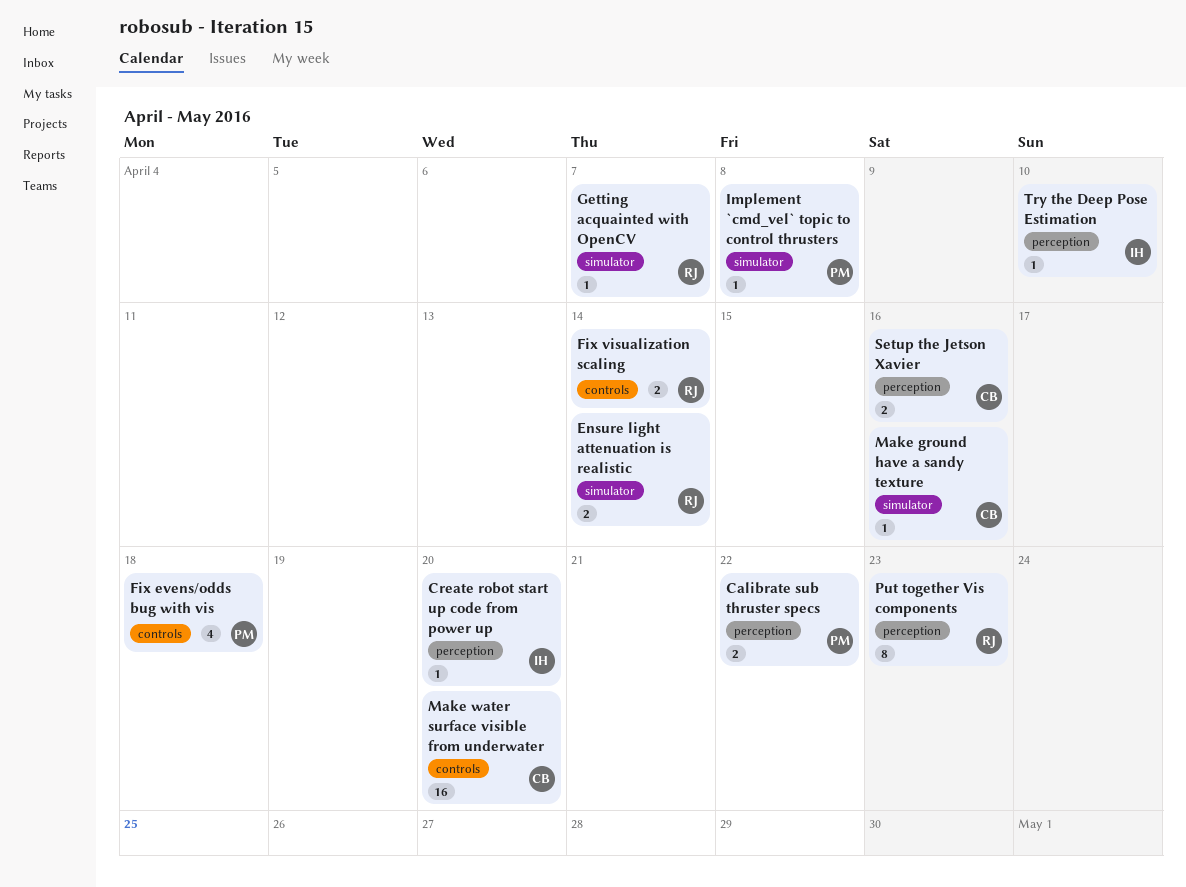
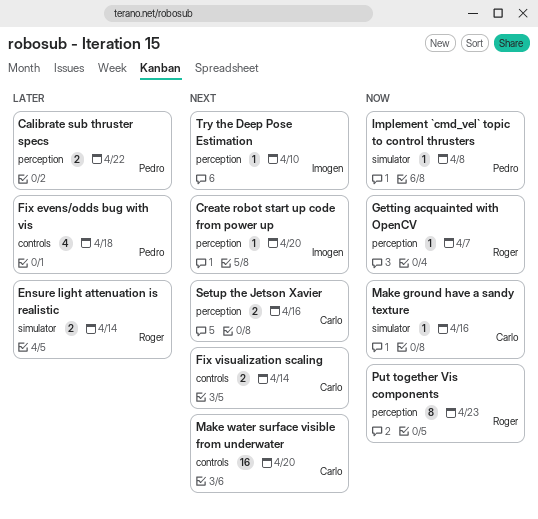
Fix visualization scaling, owner: Roger -> Carlo
Getting acquainted with OpenCV, label: simulator -> perception

